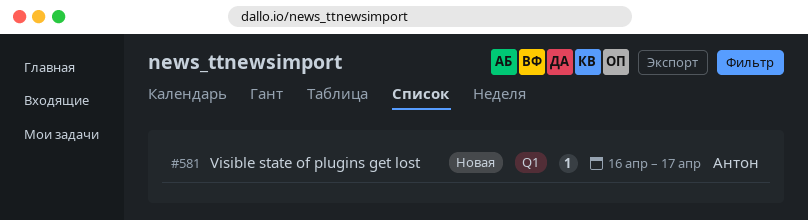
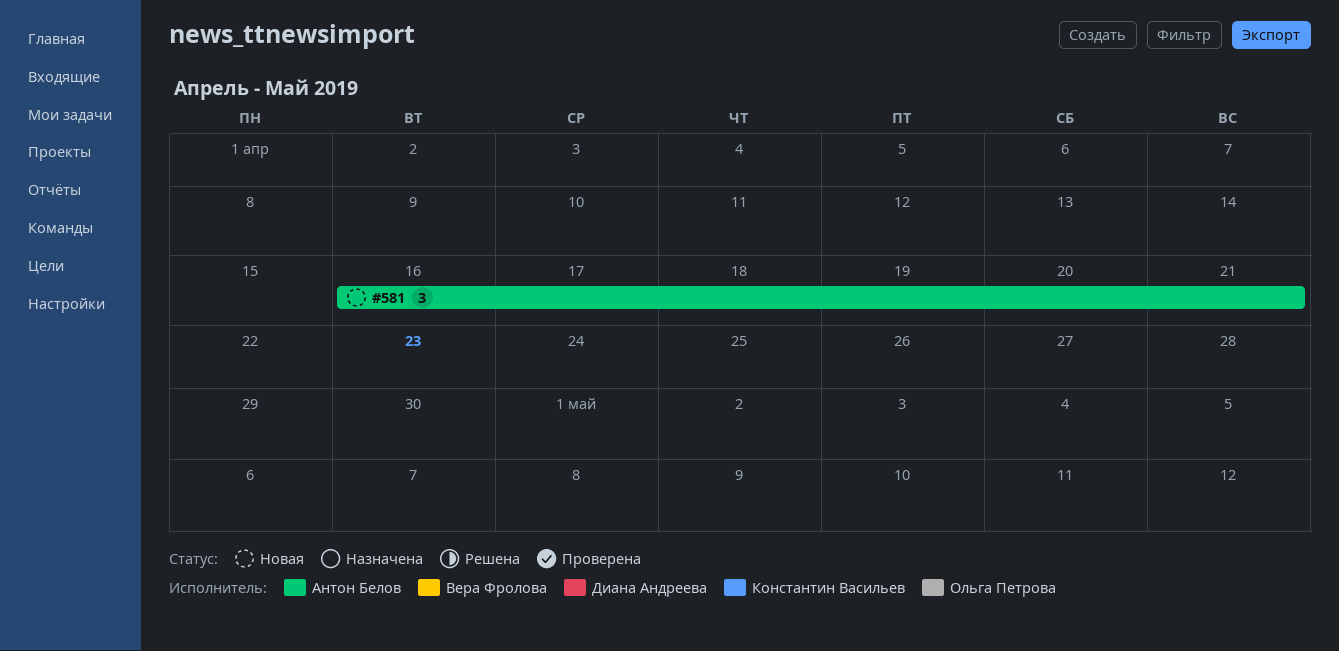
#581, estimate: 1 -> 3
#581, due: Apr 17 -> Apr 21

